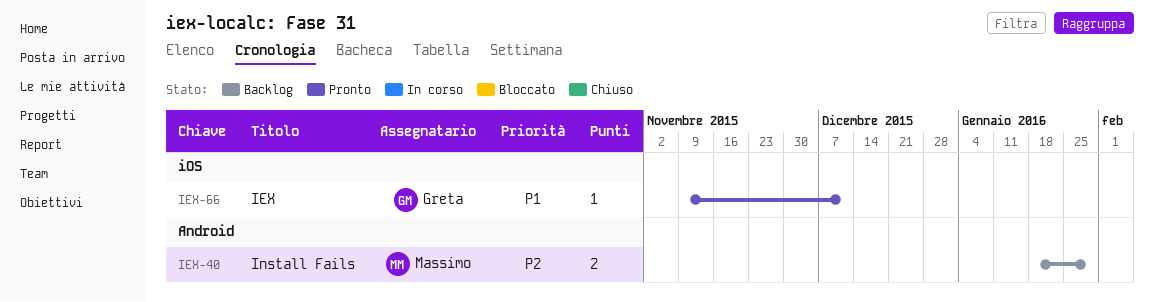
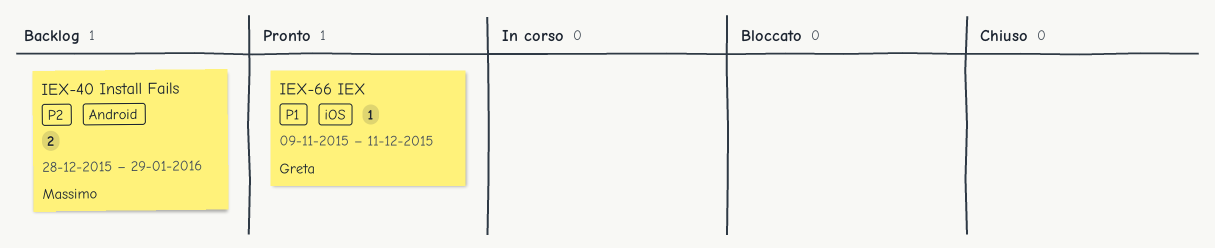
IEX-40, start: Jan 18 -> Dec 28

